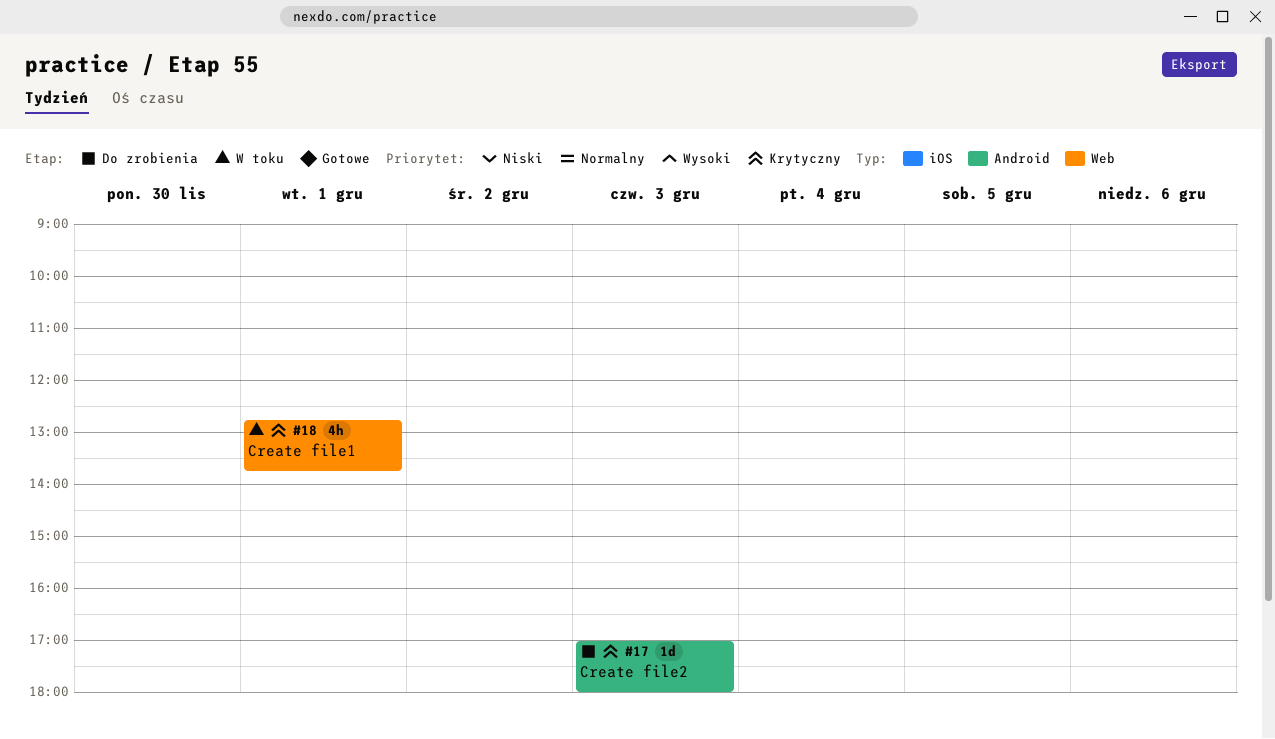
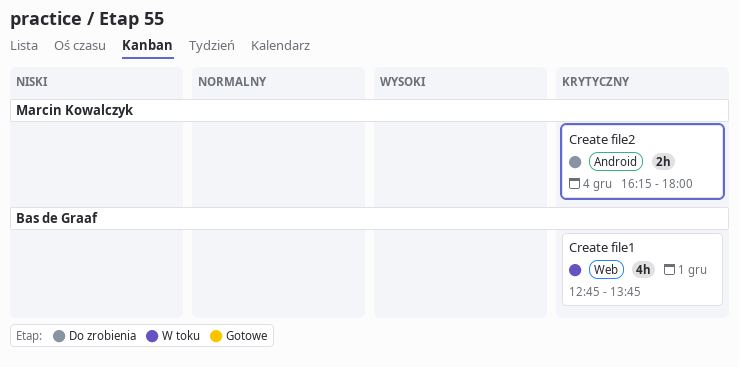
Create file2, estimate: 1d -> 2h
Create file2, day: Dec 3 -> Dec 4
Create file2, begins: 17:00 -> 16:15

